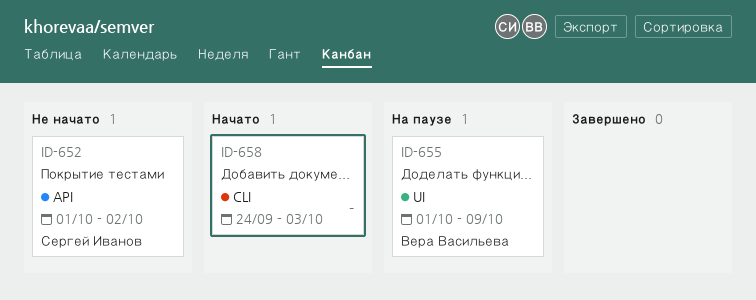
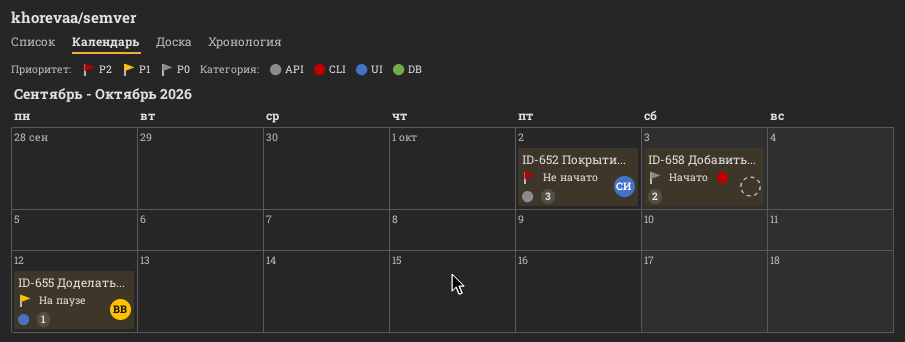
ID-655, due: Oct 9 -> Oct 12

